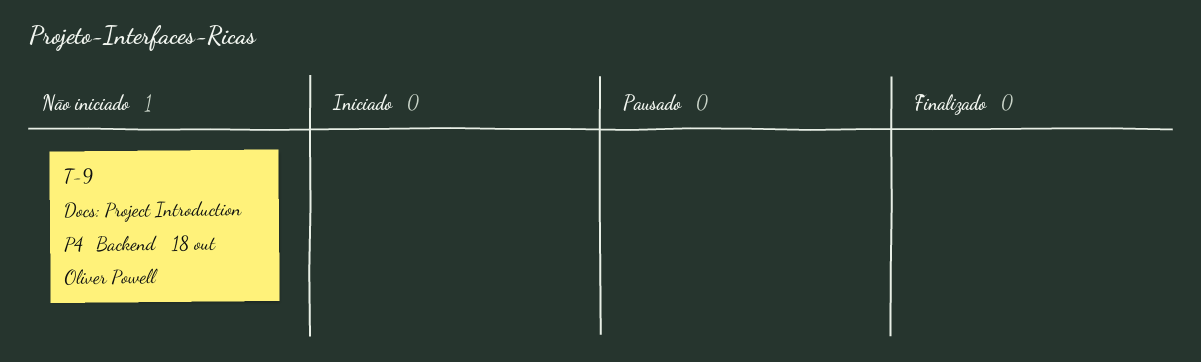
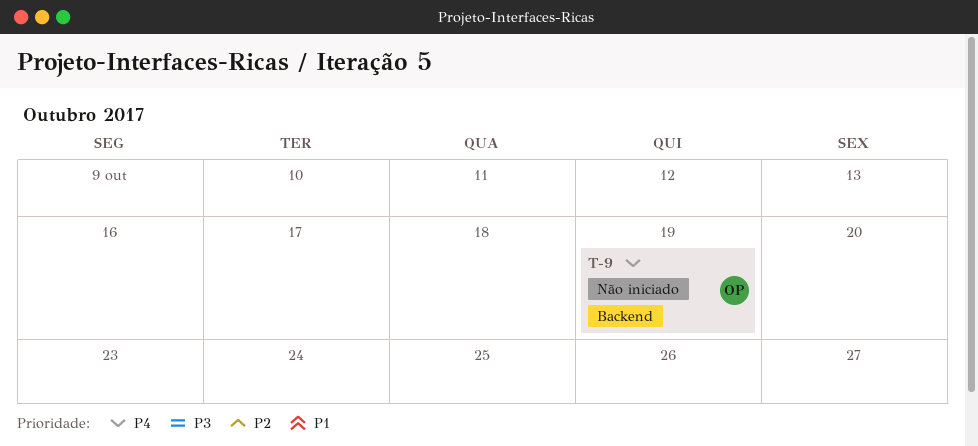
T-9, due: Oct 18 -> Oct 19

